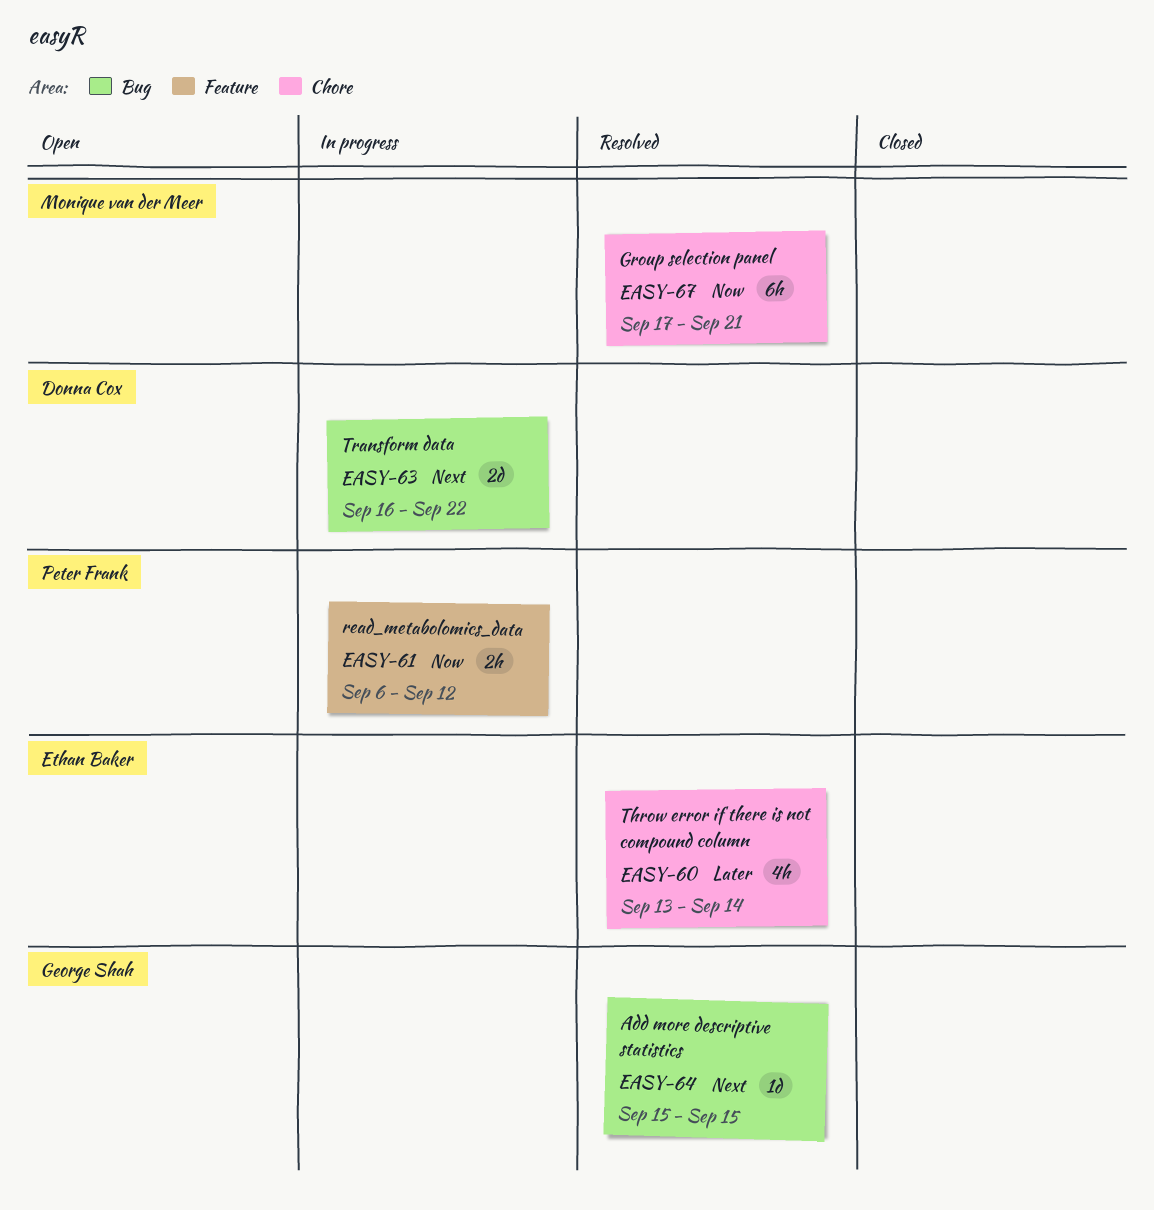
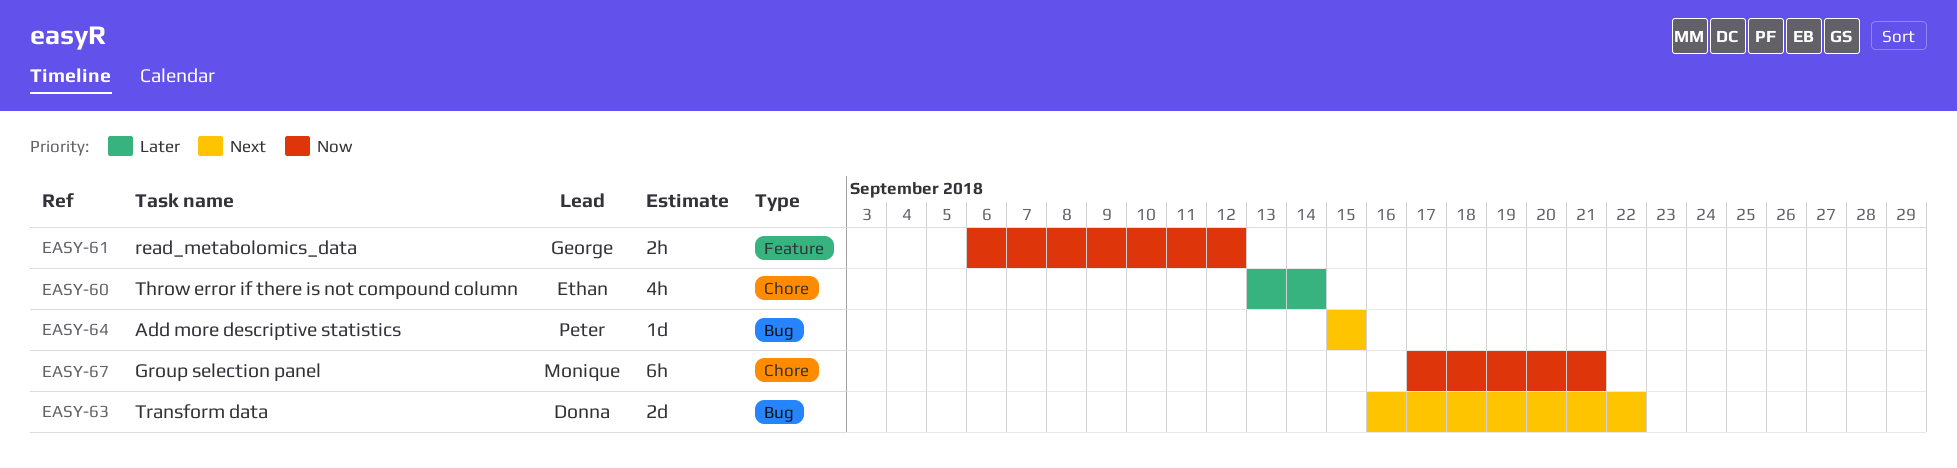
EASY-61, owner: Peter Frank -> George Shah
EASY-64, owner: George Shah -> Peter Frank

